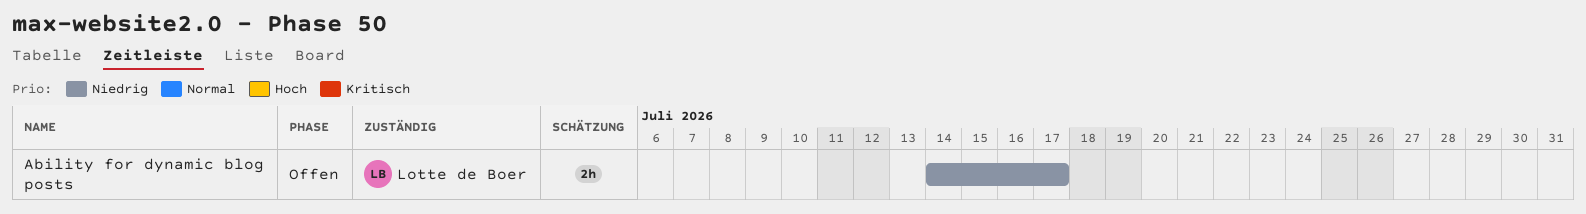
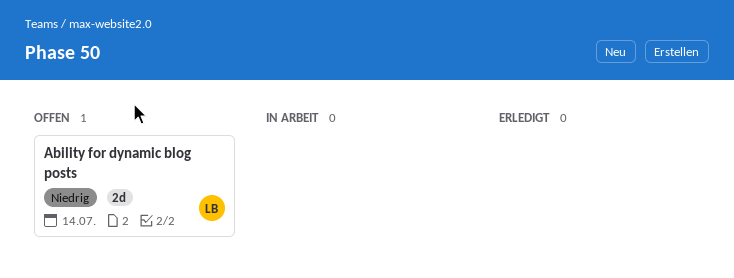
Ability for dynamic blog posts, estimate: 2h -> 2d
Ability for dynamic blog posts, due: Jul 17 -> Jul 14

